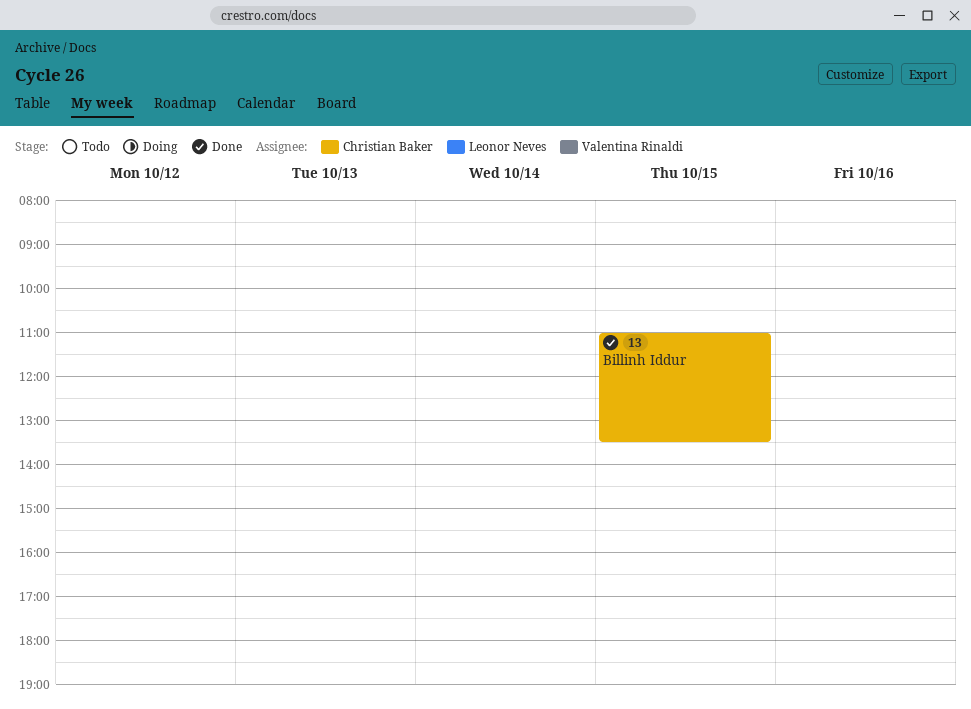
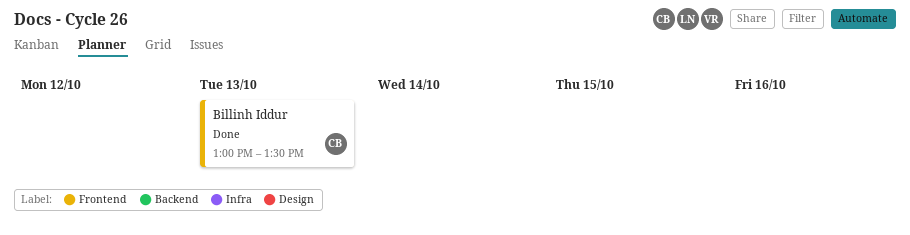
Billinh Iddur, day: Oct 15 -> Oct 13
Billinh Iddur, begins: 11:00 -> 13:00

